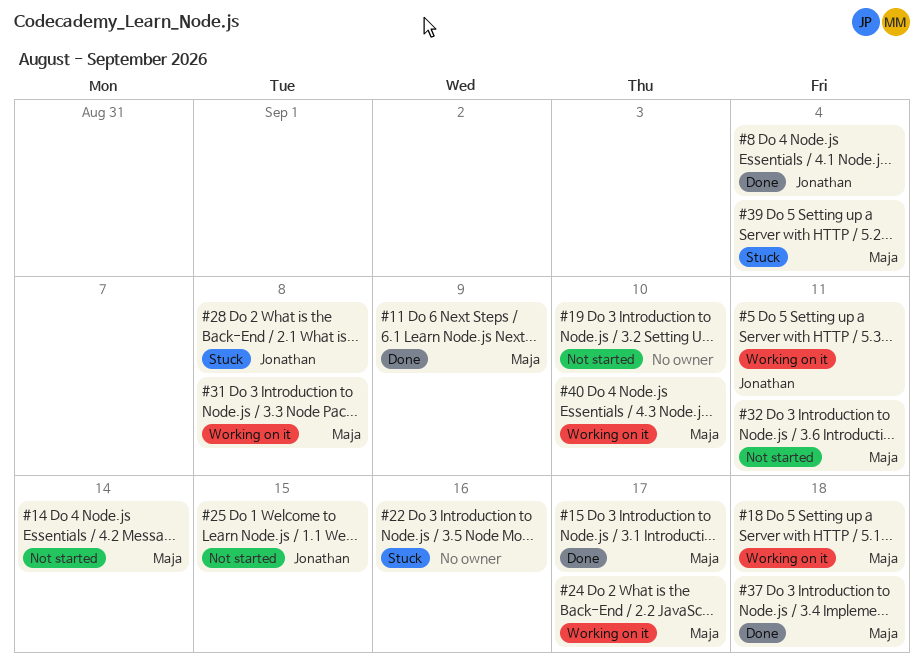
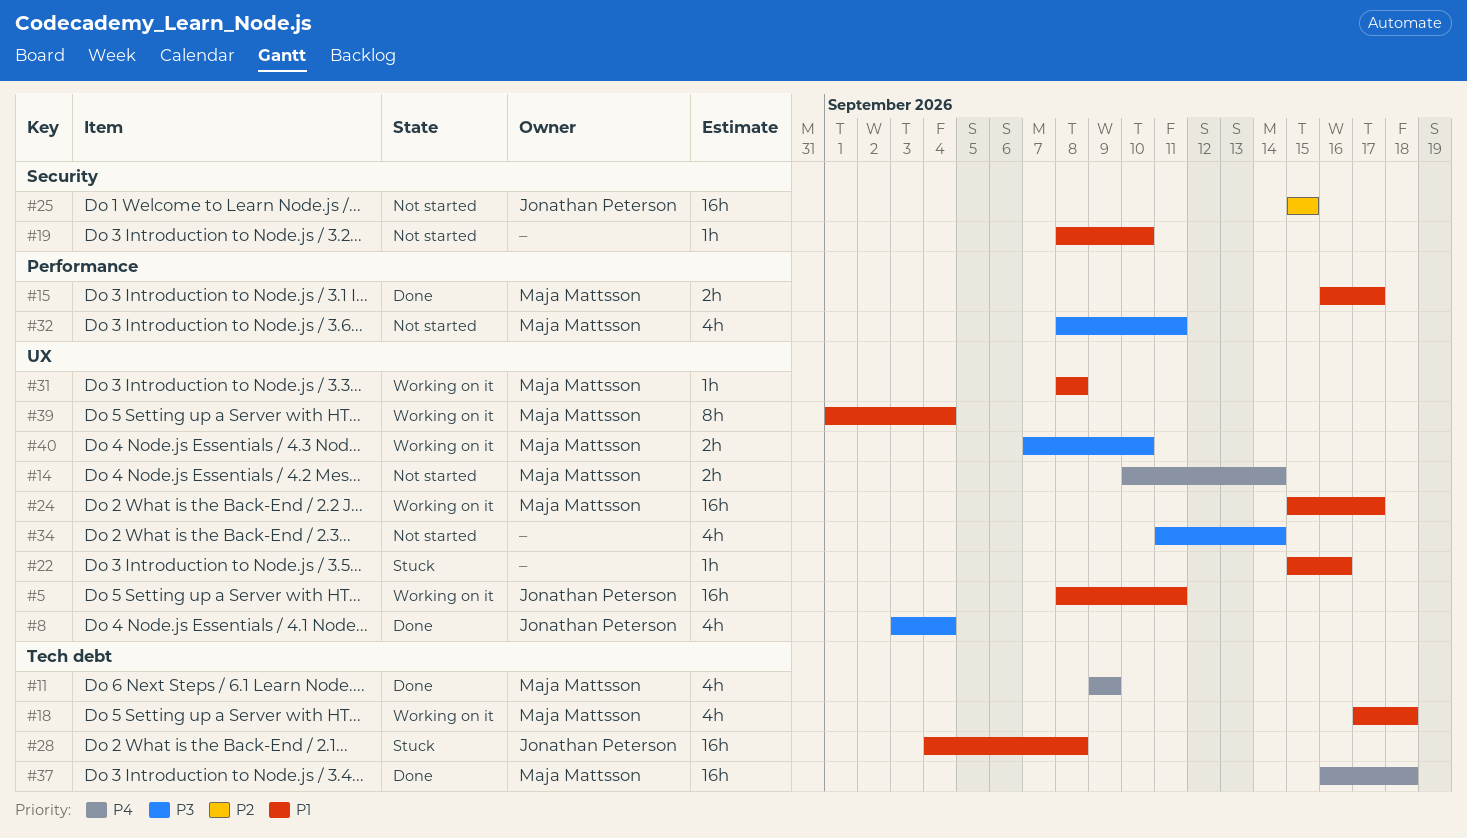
#34: none -> present
#39, status: Stuck -> Working on it

